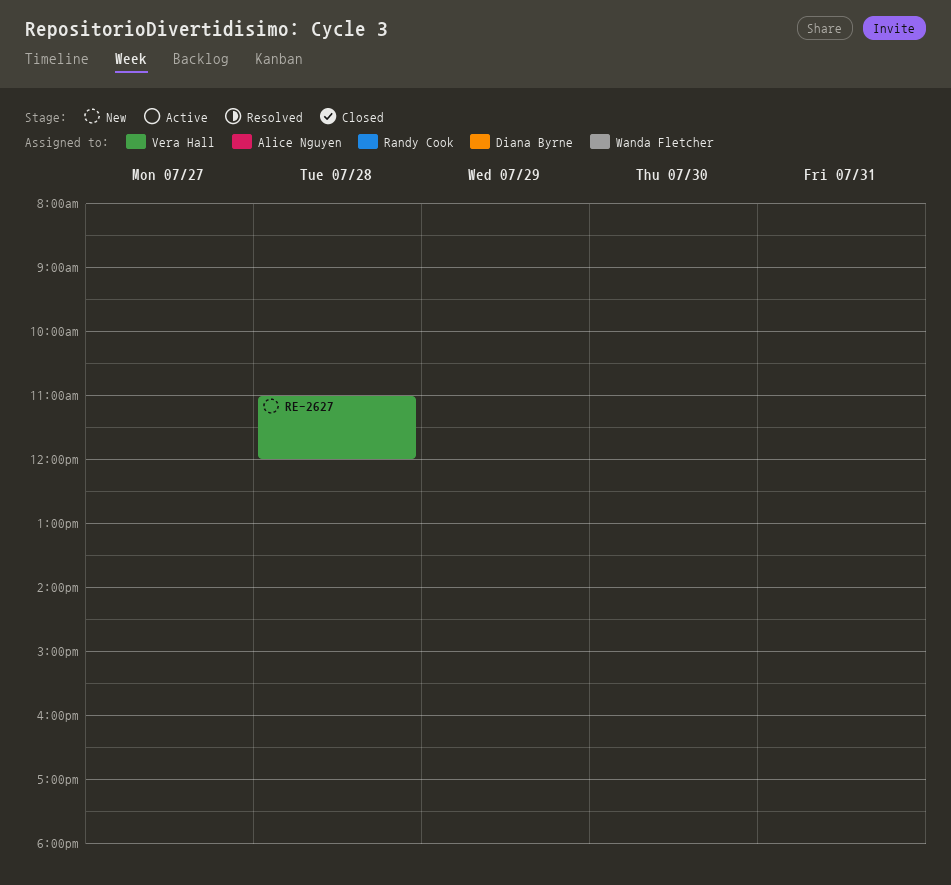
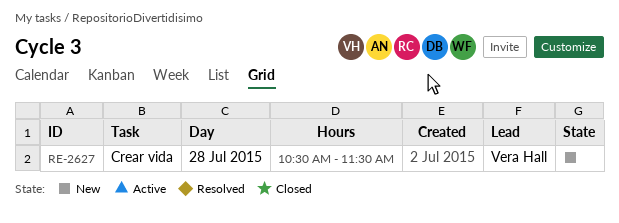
RE-2627, begins: 11:00 -> 10:30
RE-2627, ends: 12:00 -> 11:30

